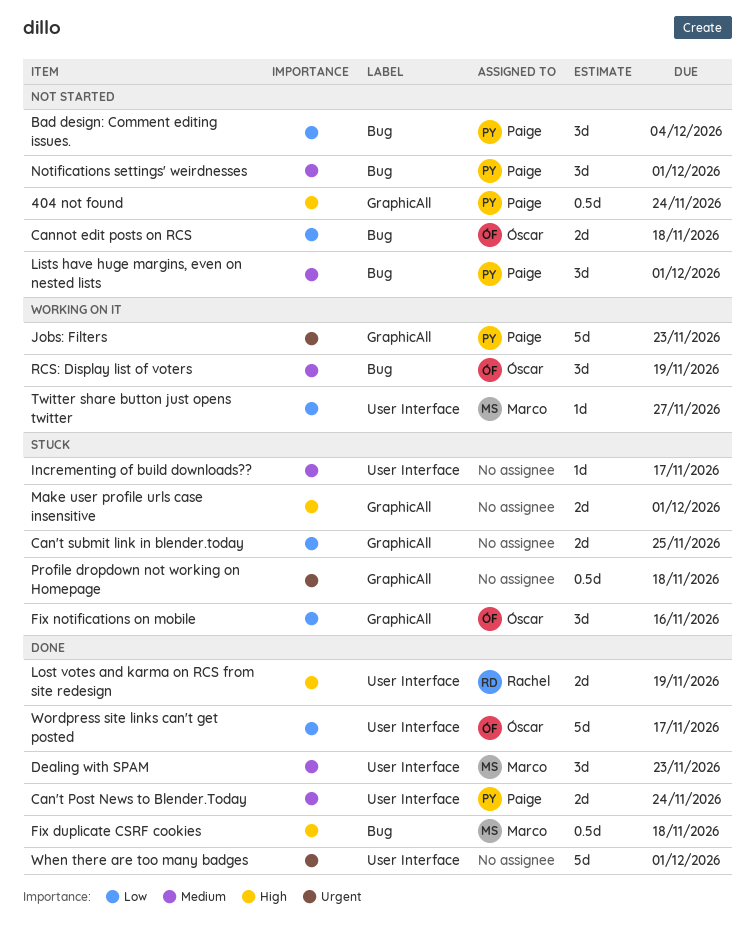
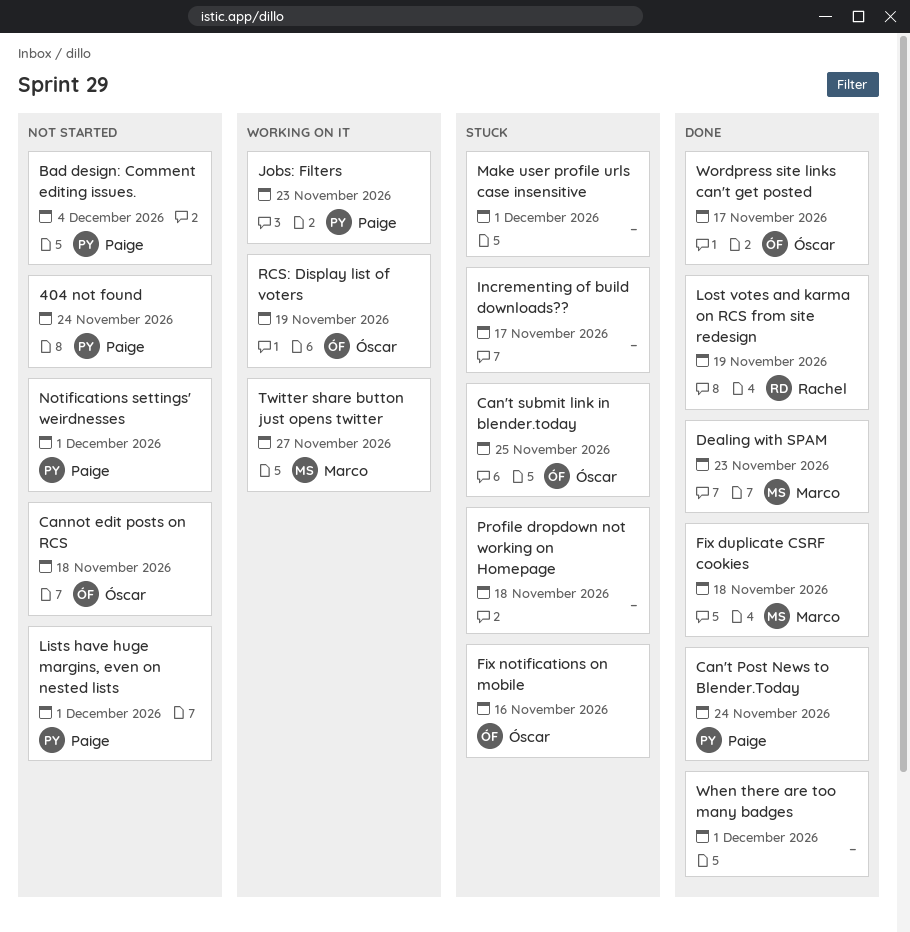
Can't submit link in blender.today, owner: none -> Óscar

